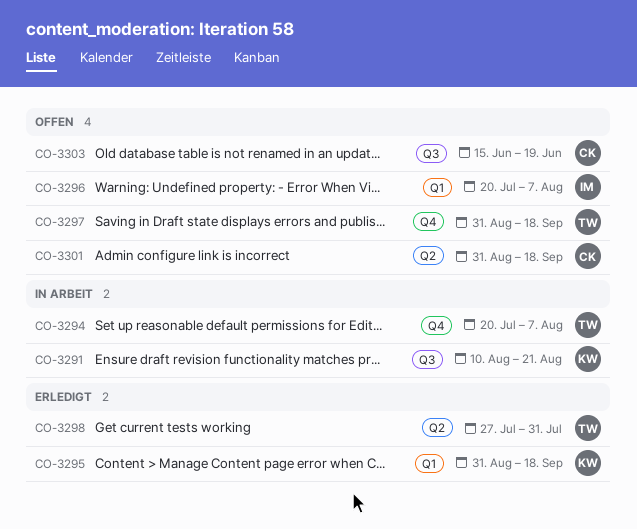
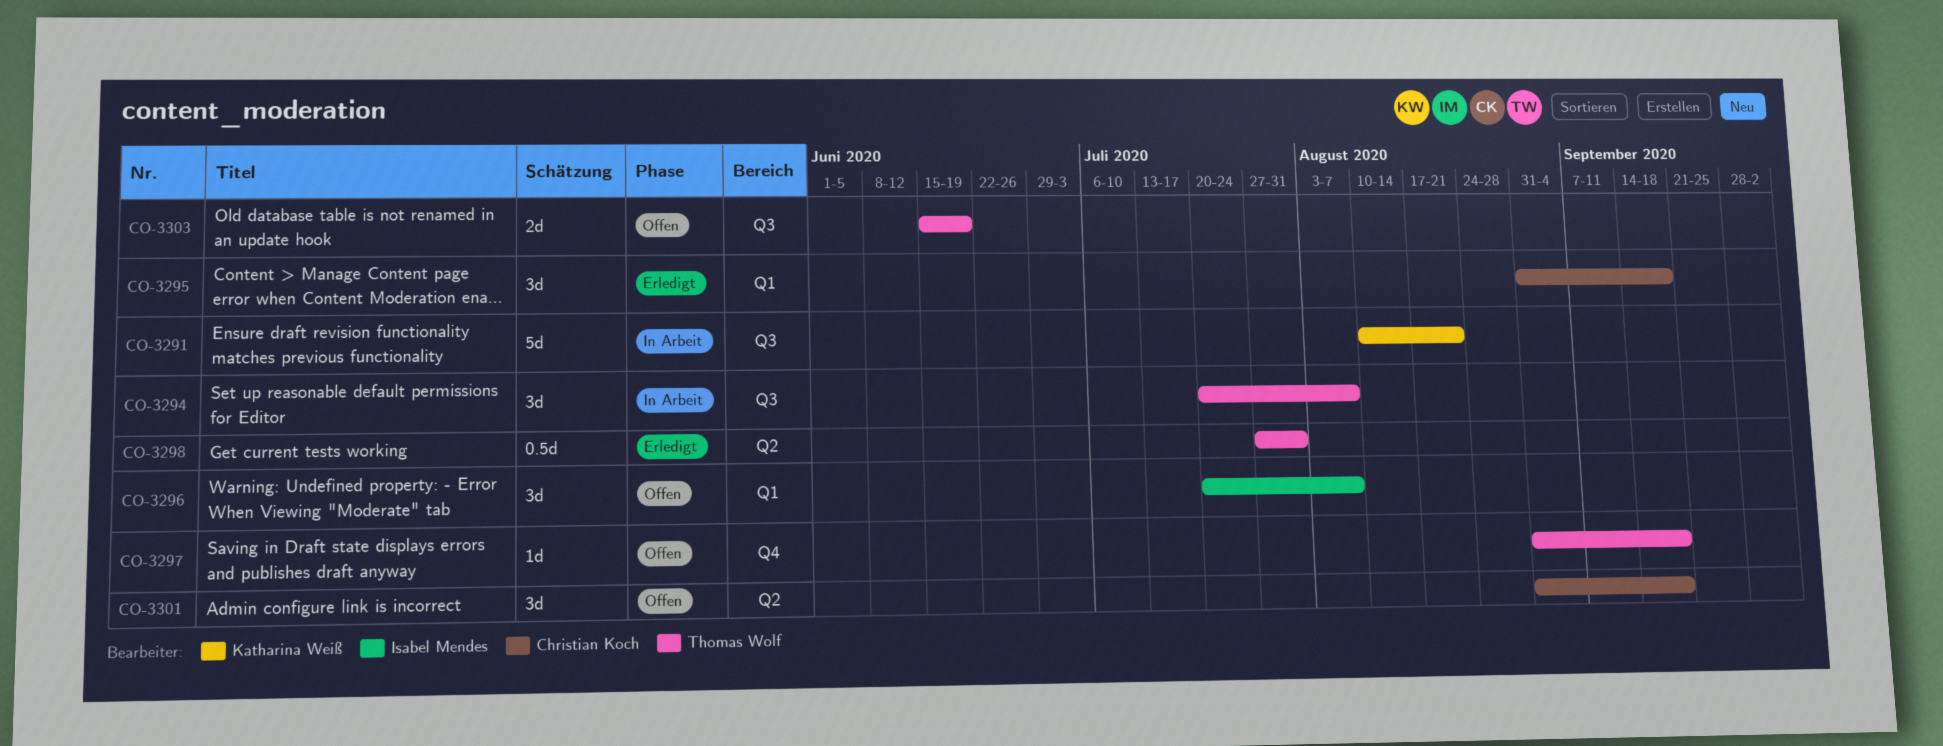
CO-3294, label: Q4 -> Q3
CO-3295, owner: Katharina Weiß -> Christian Koch
CO-3303, owner: Christian Koch -> Thomas Wolf

